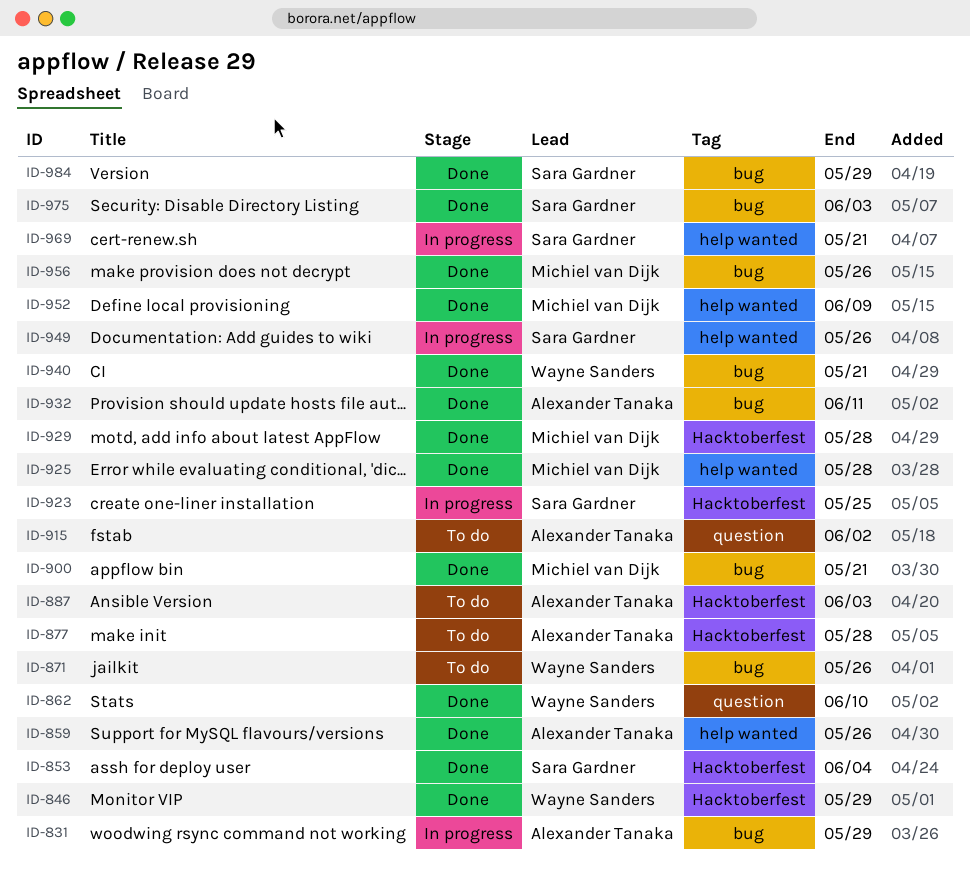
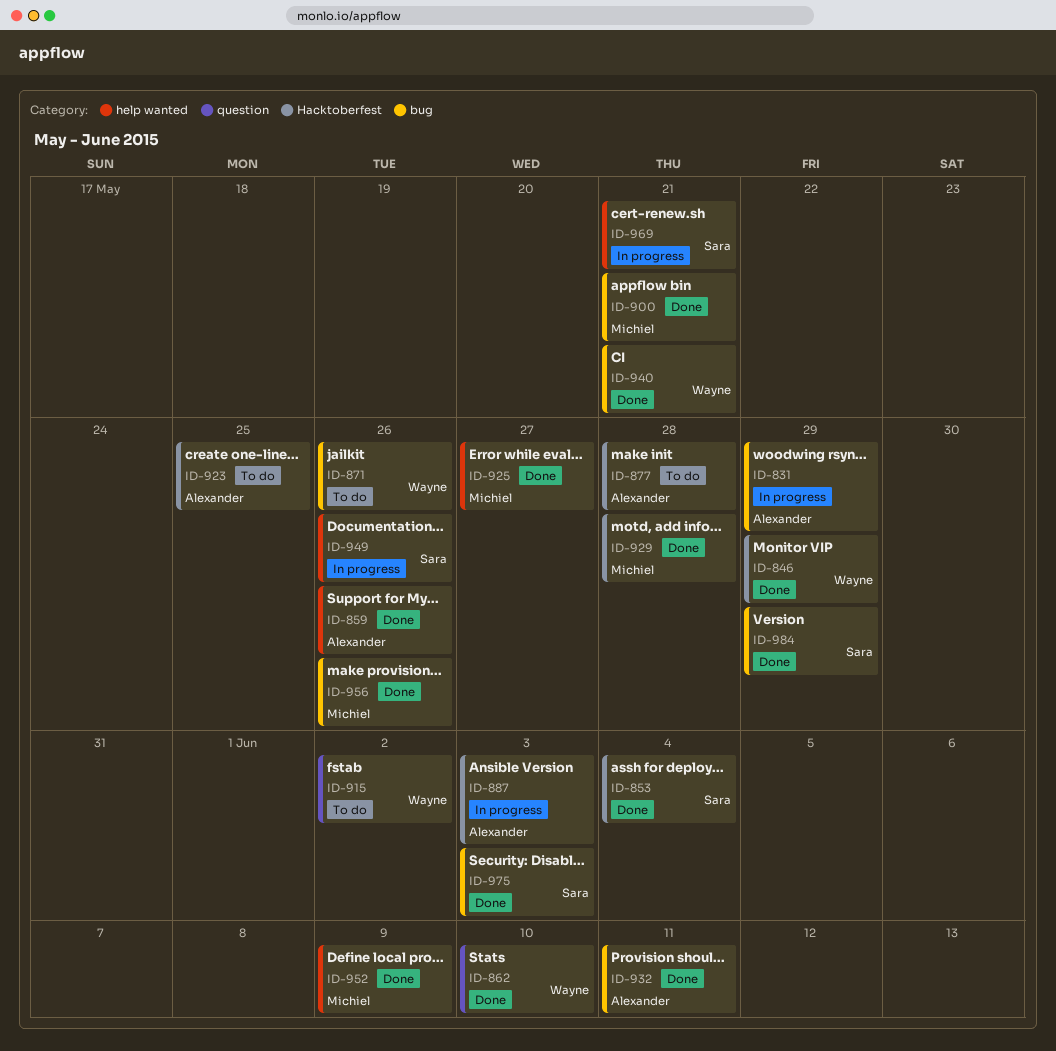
ID-887, status: To do -> In progress
ID-915, owner: Alexander Tanaka -> Wayne Sanders
ID-923, status: In progress -> To do
ID-923, owner: Sara Gardner -> Alexander Tanaka
ID-925, due: May 28 -> May 27

